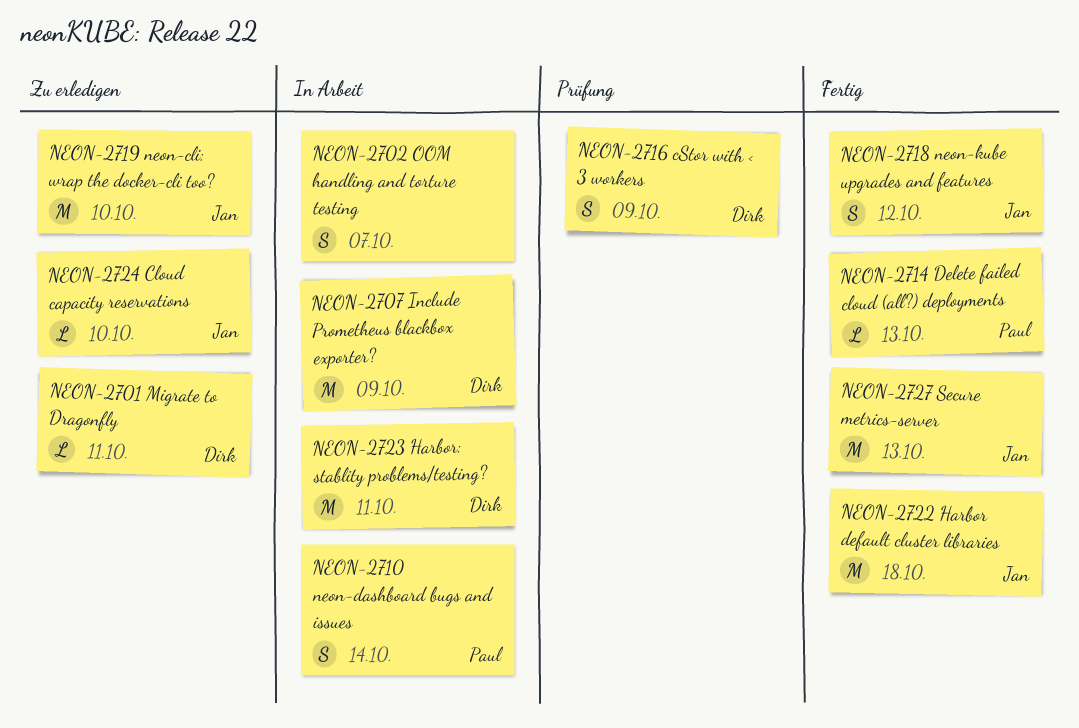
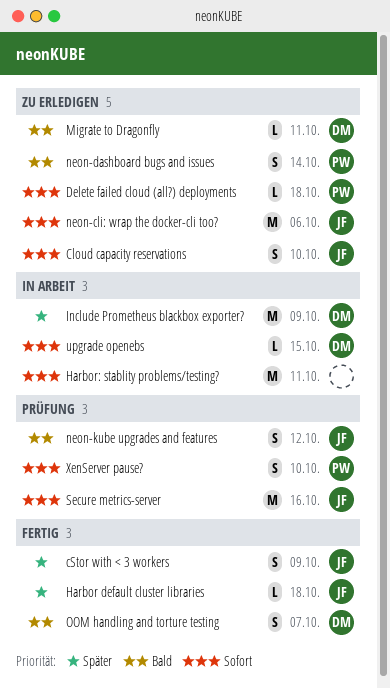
Cloud capacity reservations, estimate: L -> S
cStor with < 3 workers, status: Prüfung -> Fertig
cStor with < 3 workers, owner: Dirk -> Jan
Delete failed cloud (all?) deployments, status: Fertig -> Zu erledigen
Delete failed cloud (all?) deployments, due: Oct 13 -> Oct 18
Harbor default cluster libraries, estimate: M -> L
Harbor: stablity problems/testing?, owner: Dirk -> none
neon-cli: wrap the docker-cli too?, due: Oct 10 -> Oct 6
neon-dashboard bugs and issues, status: In Arbeit -> Zu erledigen
neon-kube upgrades and features, status: Fertig -> Prüfung
OOM handling and torture testing, status: In Arbeit -> Fertig
OOM handling and torture testing, owner: none -> Dirk
Secure metrics-server, status: Fertig -> Prüfung
Secure metrics-server, due: Oct 13 -> Oct 16
upgrade openebs: none -> present
XenServer pause?: none -> present

